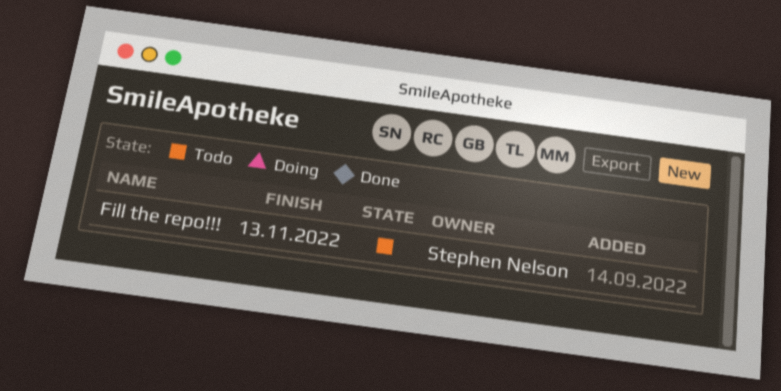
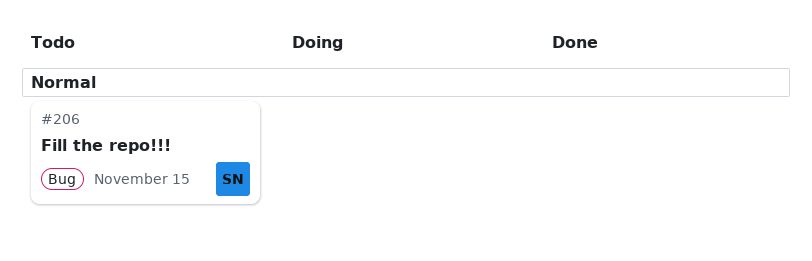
Fill the repo!!!, due: Nov 13 -> Nov 15

